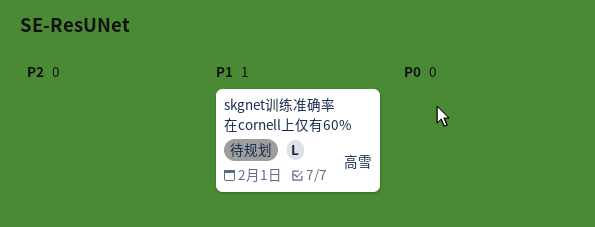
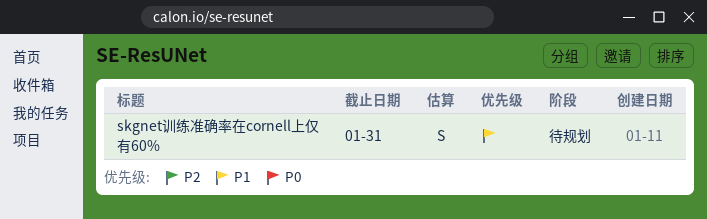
skgnet训练准确率在cornell上仅有60%, estimate: L -> S
skgnet训练准确率在cornell上仅有60%, due: Feb 1 -> Jan 31

